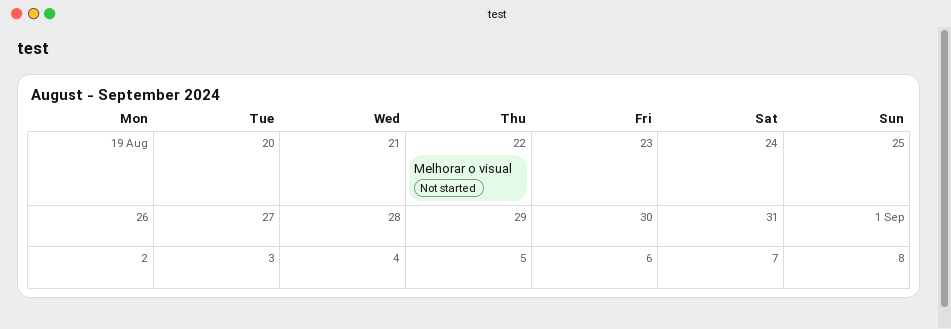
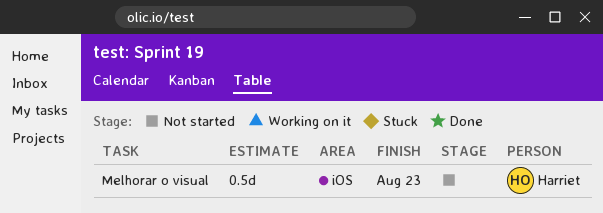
Melhorar o visual, due: Aug 22 -> Aug 23

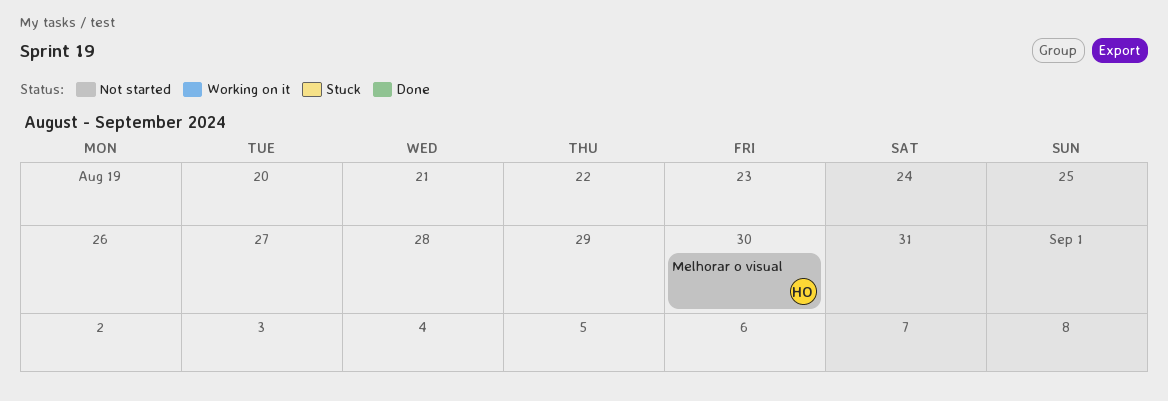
Melhorar o visual, due: Aug 23 -> Aug 30

